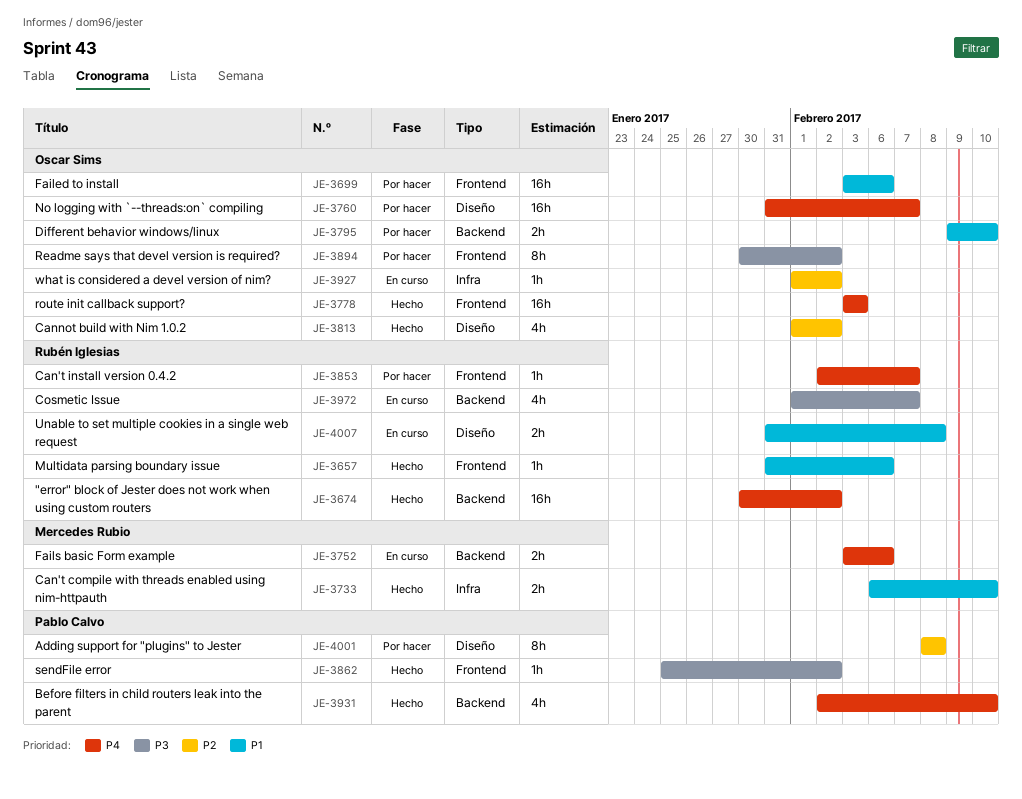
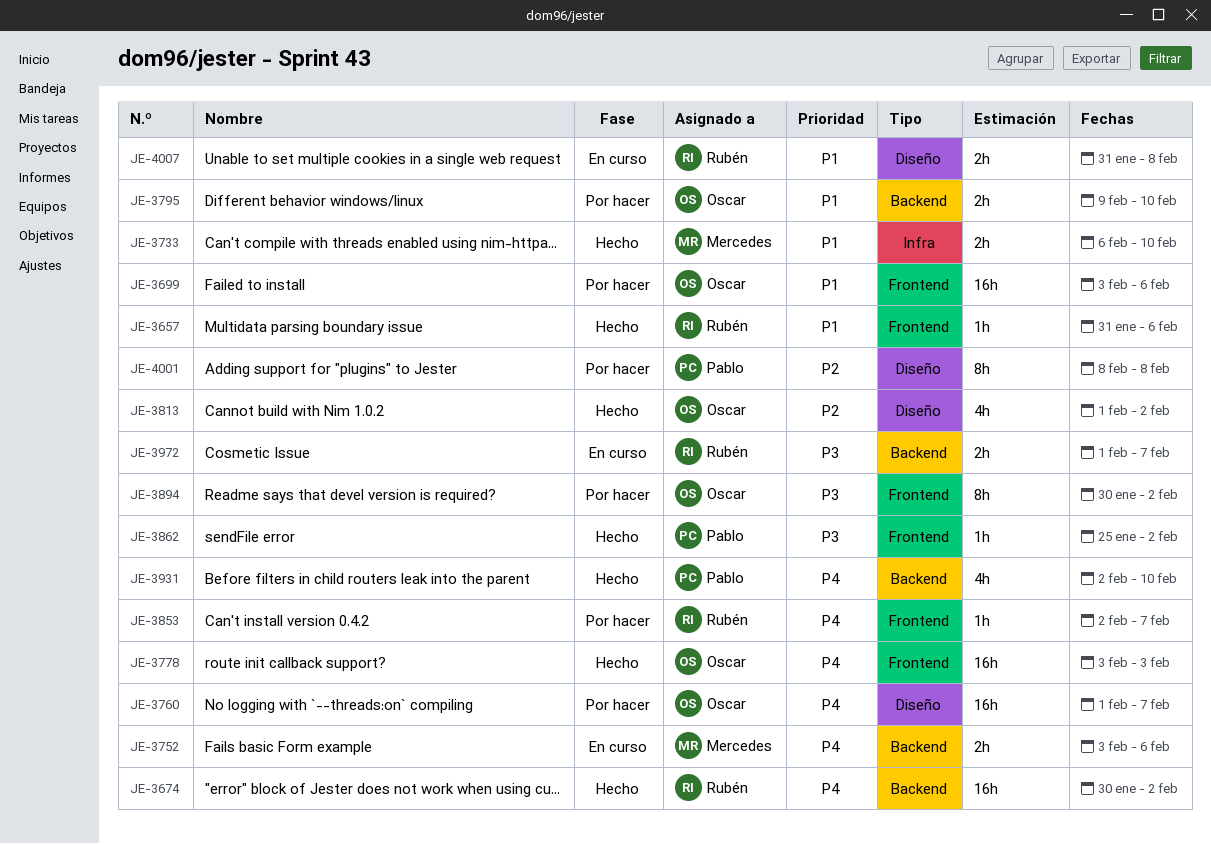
JE-3760, start: Jan 31 -> Feb 1
JE-3927: present -> none
JE-3972, estimate: 4h -> 2h

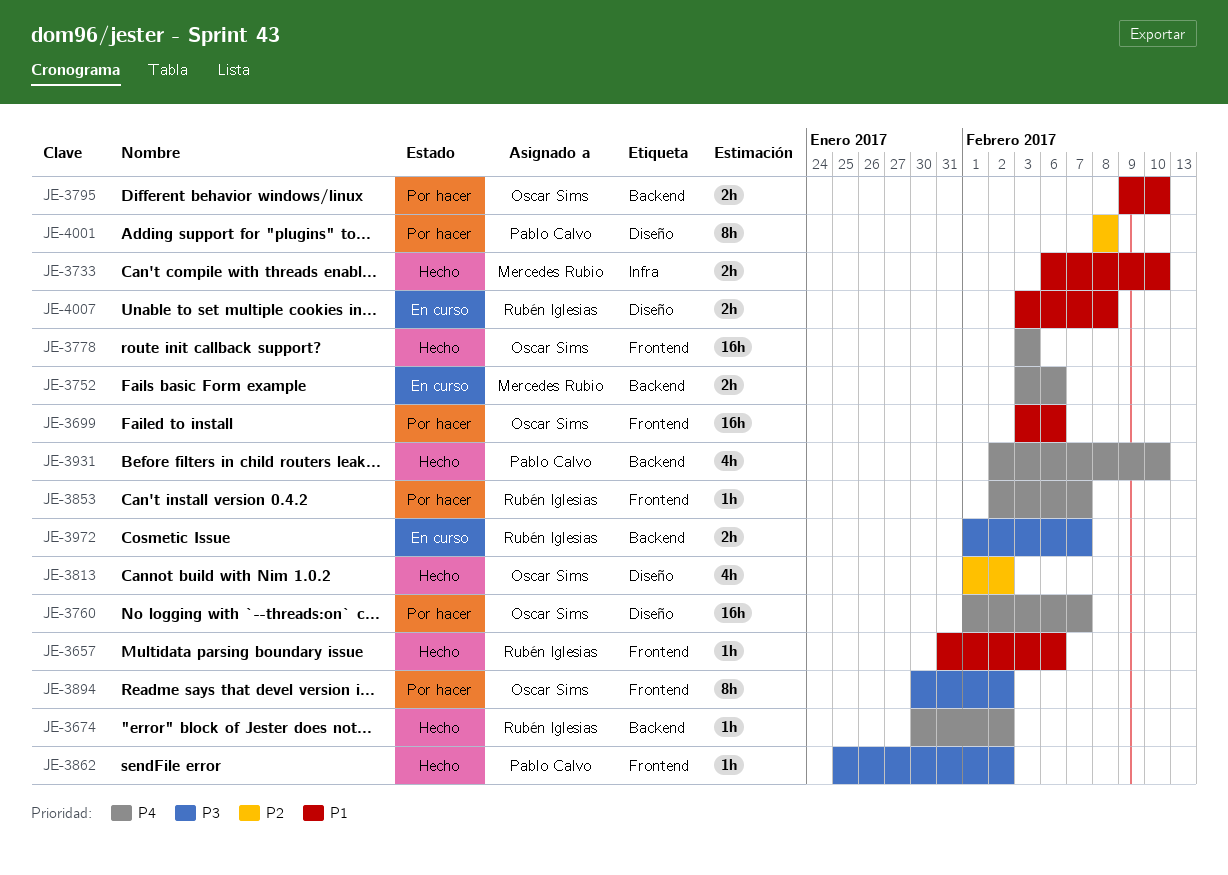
JE-3674, estimate: 16h -> 1h
JE-4007, start: Jan 31 -> Feb 3

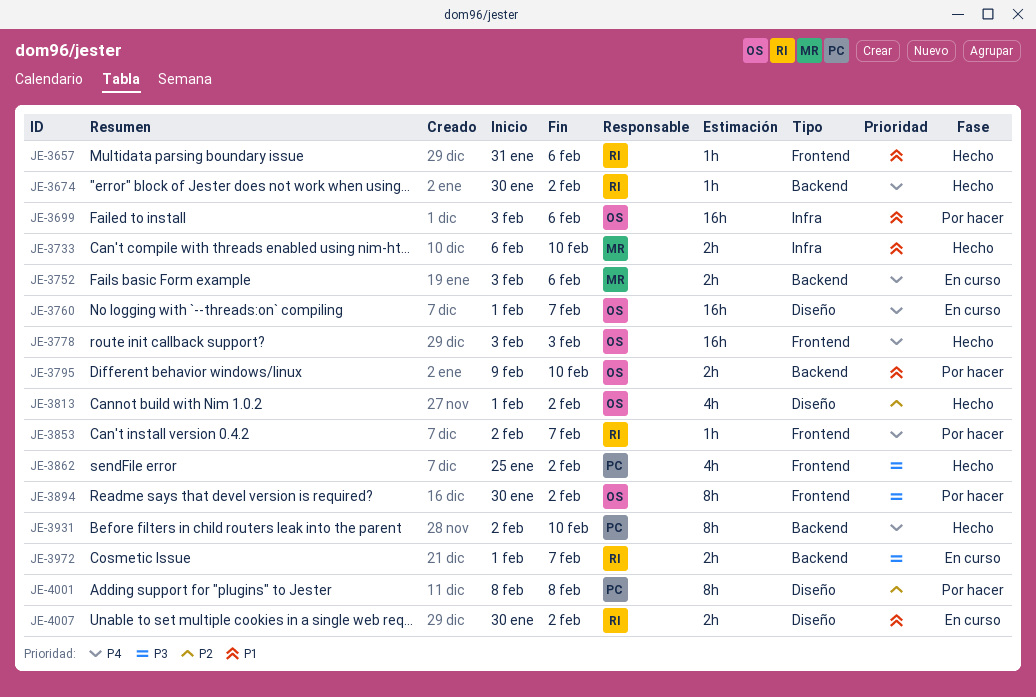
JE-3699, label: Frontend -> Infra
JE-3760, status: Por hacer -> En curso
JE-3862, estimate: 1h -> 4h
JE-3931, estimate: 4h -> 8h
JE-4007, start: Feb 3 -> Jan 30
JE-4007, due: Feb 8 -> Feb 2

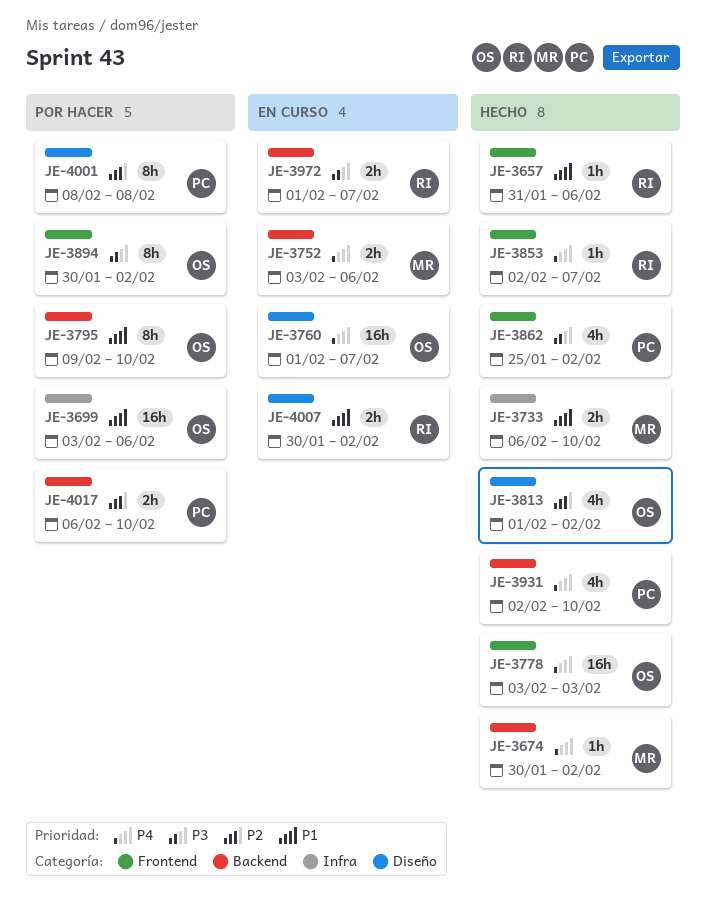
JE-3674, owner: RI -> MR
JE-3795, estimate: 2h -> 8h
JE-3853, status: Por hacer -> Hecho
JE-3931, estimate: 8h -> 4h
JE-4017: none -> present

